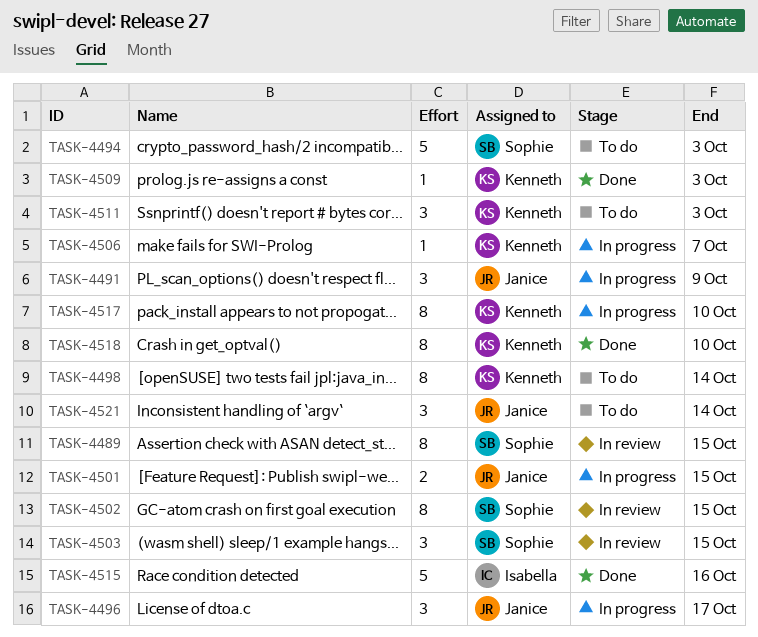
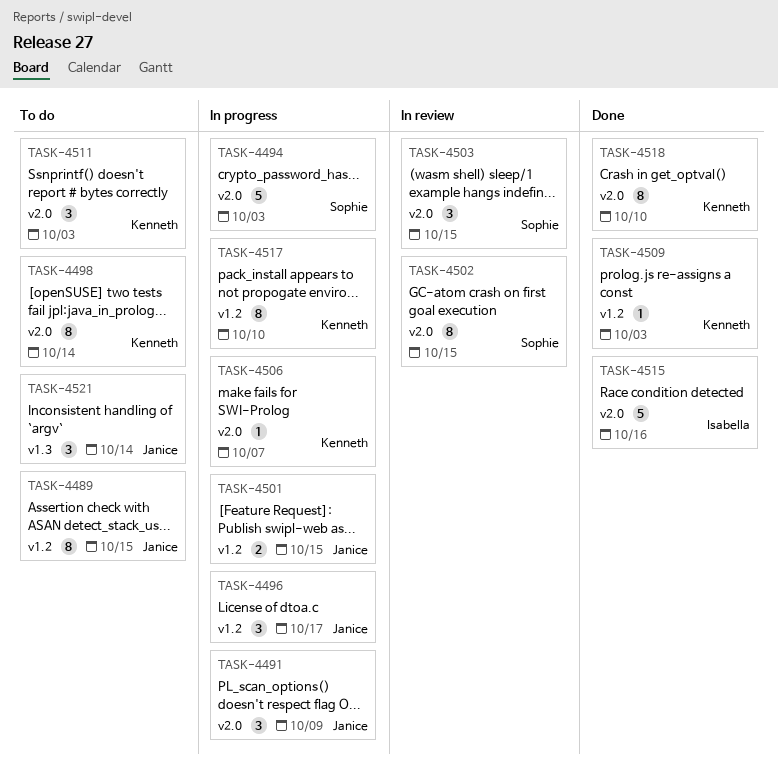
TASK-4489, status: In review -> To do
TASK-4489, owner: Sophie -> Janice
TASK-4494, status: To do -> In progress

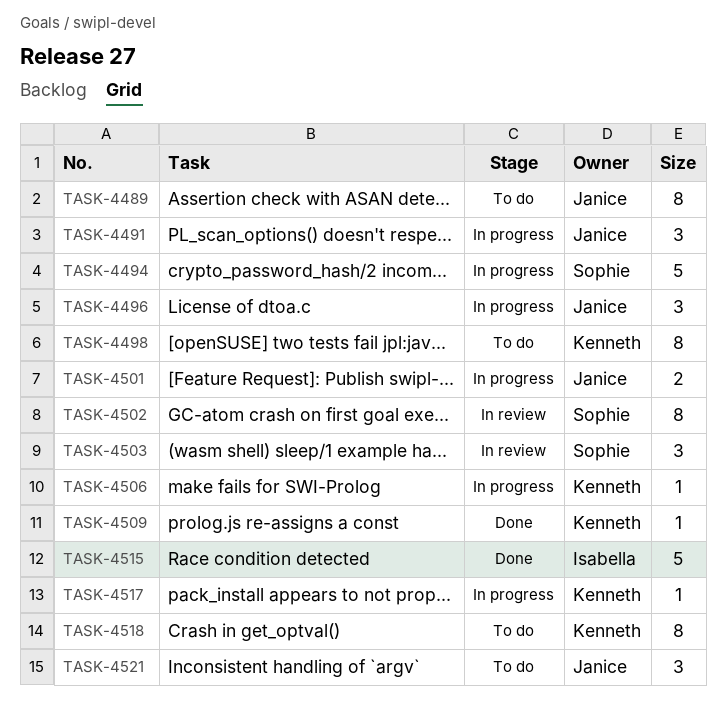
TASK-4511: present -> none
TASK-4517, estimate: 8 -> 1
TASK-4518, status: Done -> To do

